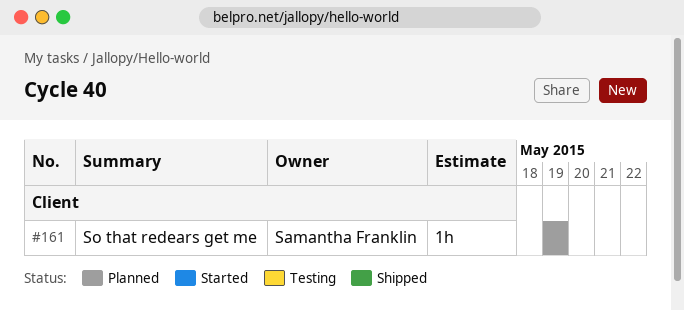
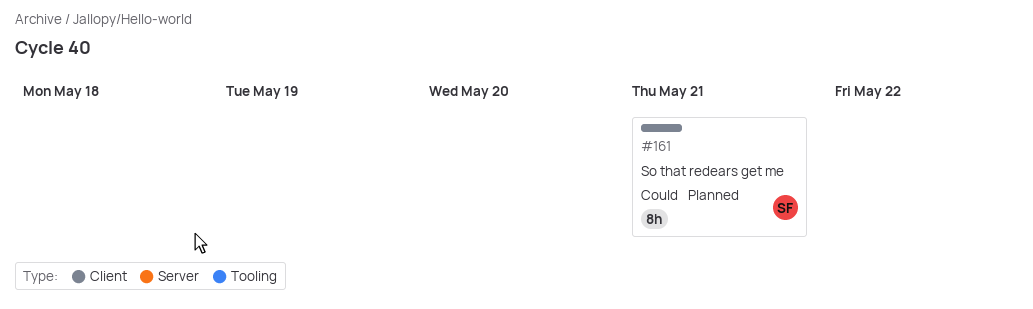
#161, estimate: 1h -> 8h
#161, due: May 19 -> May 21

